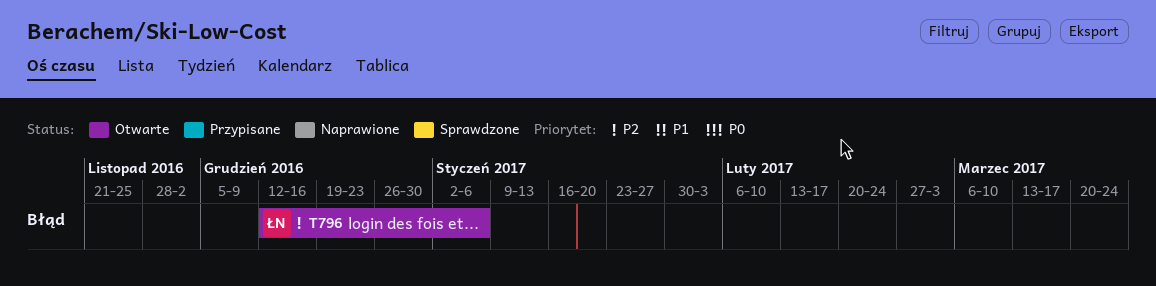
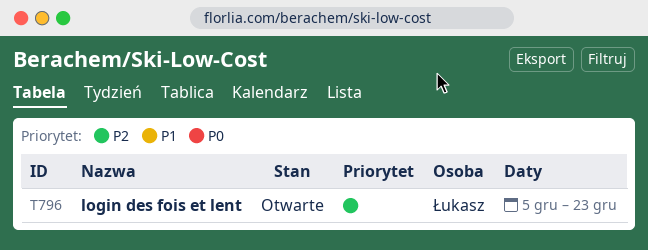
T796, start: Dec 12 -> Dec 5
T796, due: Jan 6 -> Dec 23

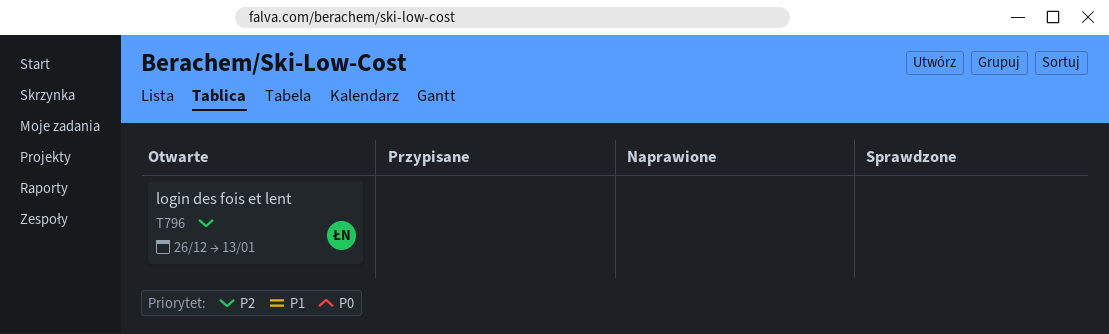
T796, start: Dec 5 -> Dec 26
T796, due: Dec 23 -> Jan 13

